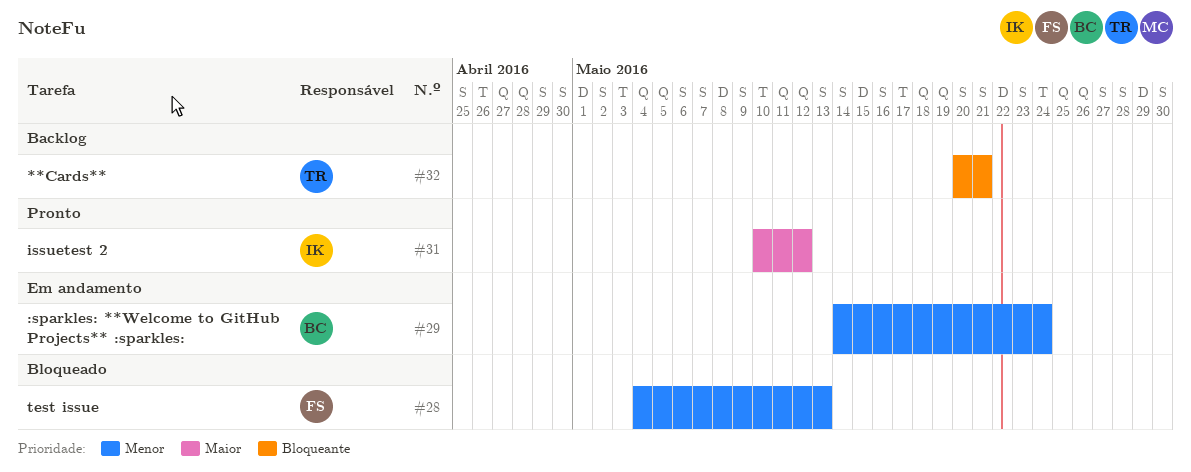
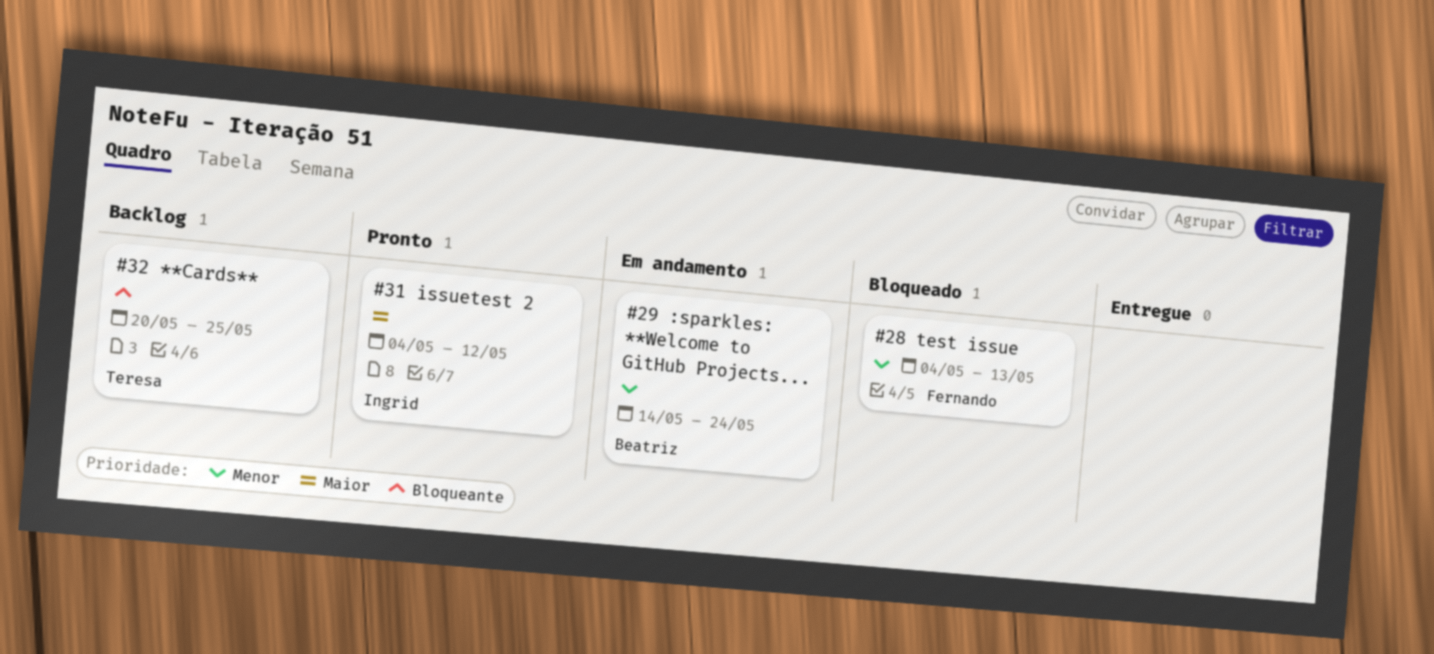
#31, start: May 10 -> May 4
#32, due: May 21 -> May 25

